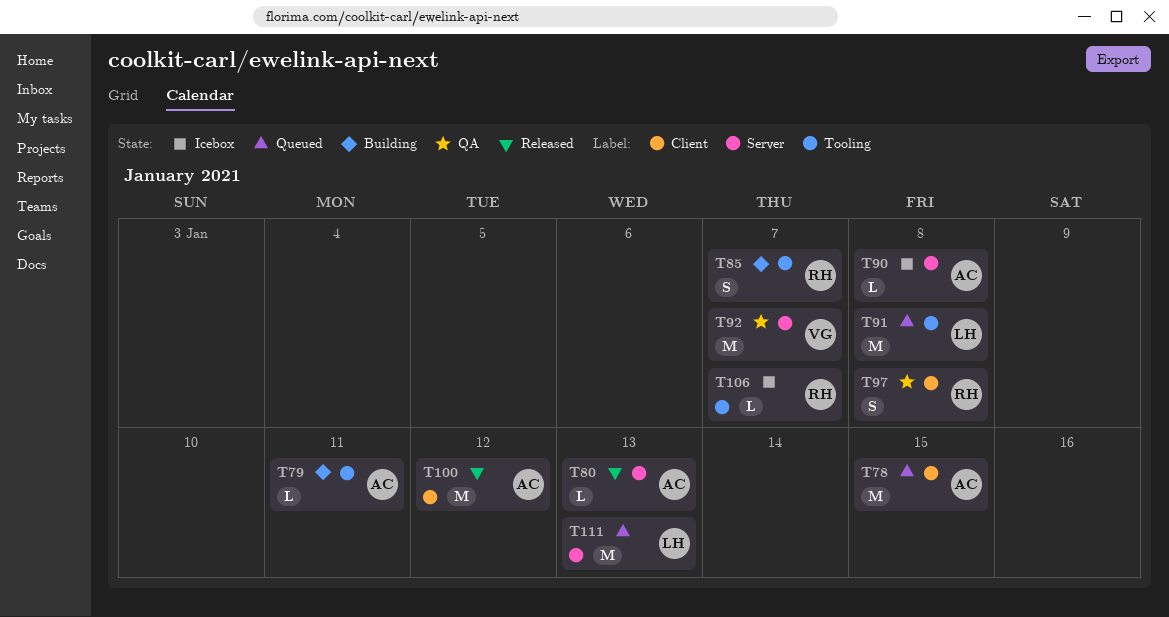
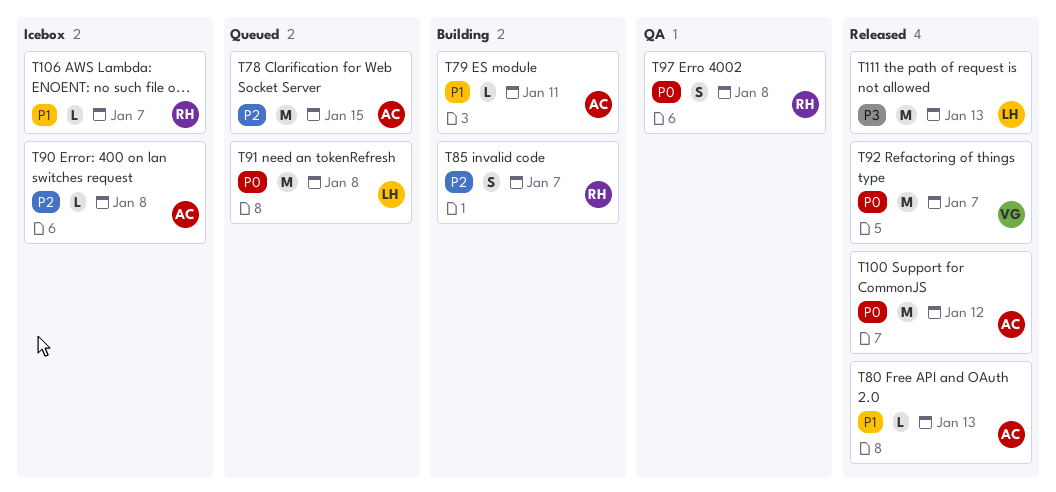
T92, status: QA -> Released
T111, status: Queued -> Released

